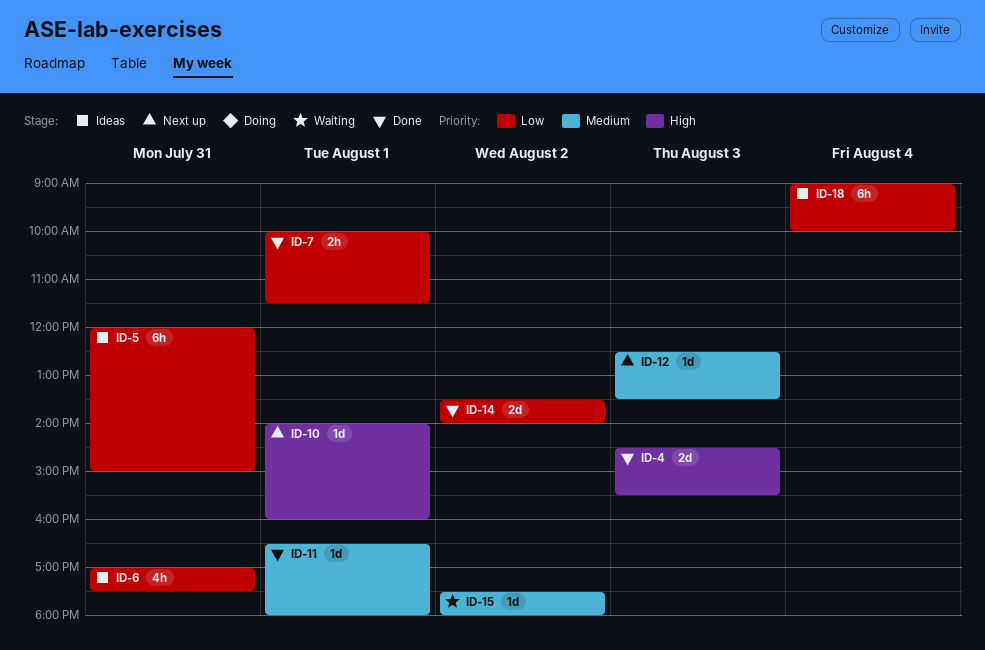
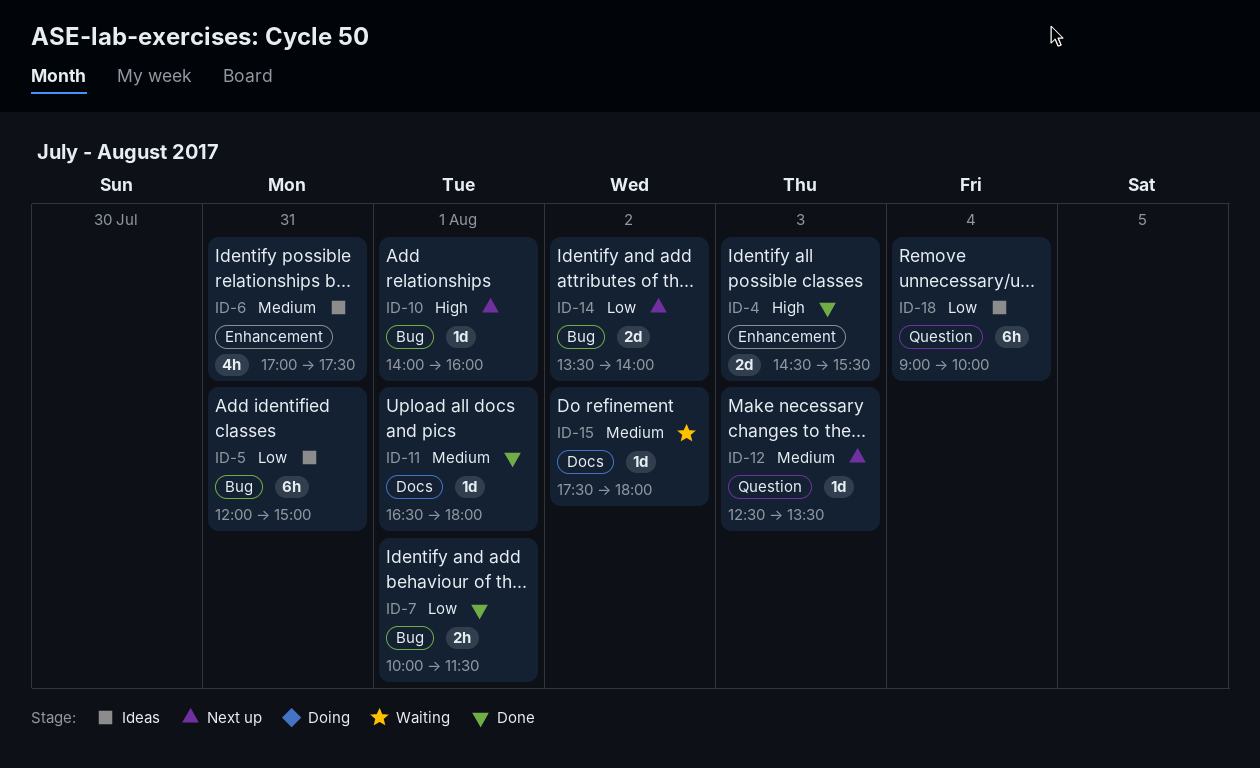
ID-6, priority: Low -> Medium
ID-14, status: Done -> Next up

